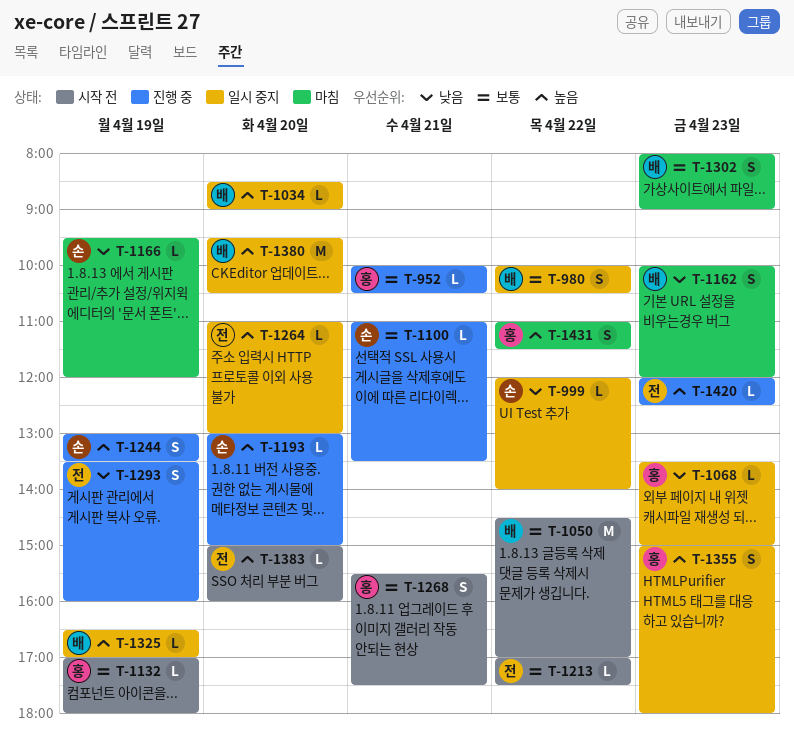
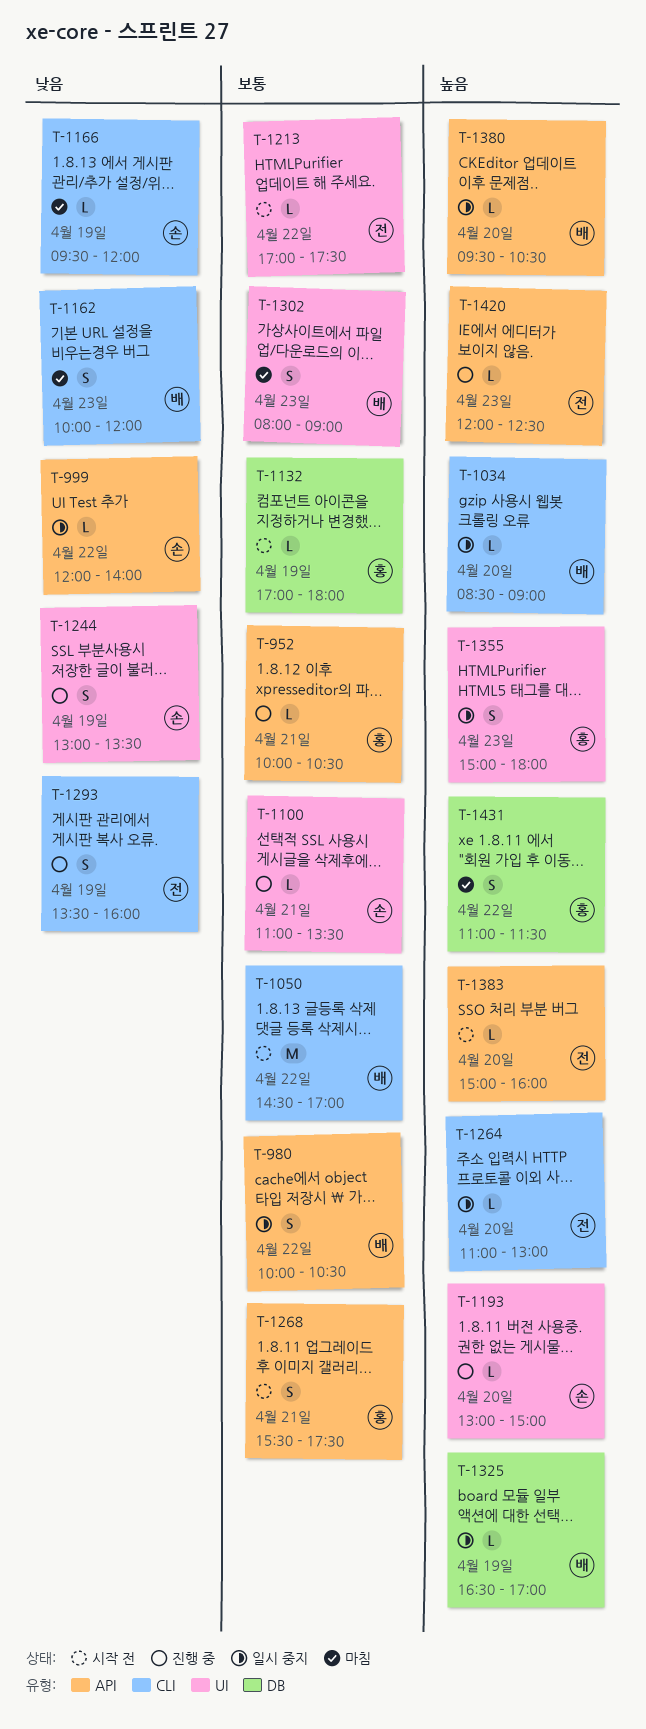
T-1068: present -> none
T-1244, priority: 높음 -> 낮음
T-1380, estimate: M -> L

